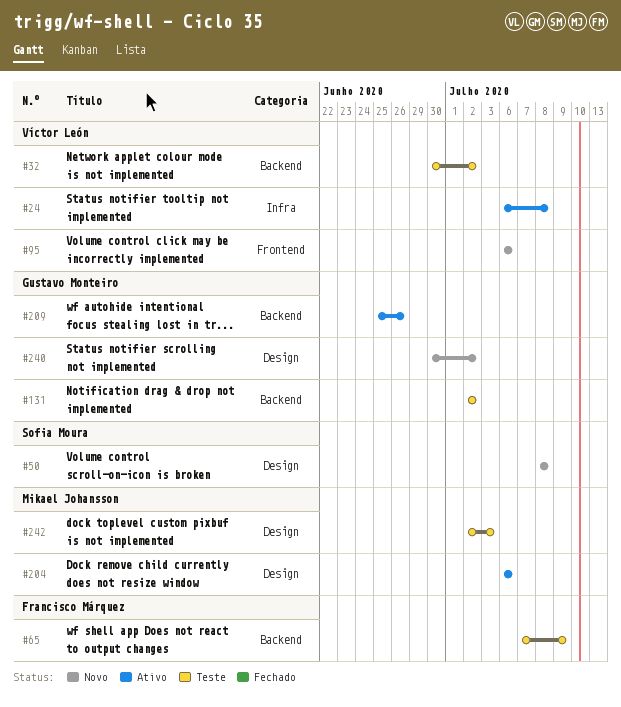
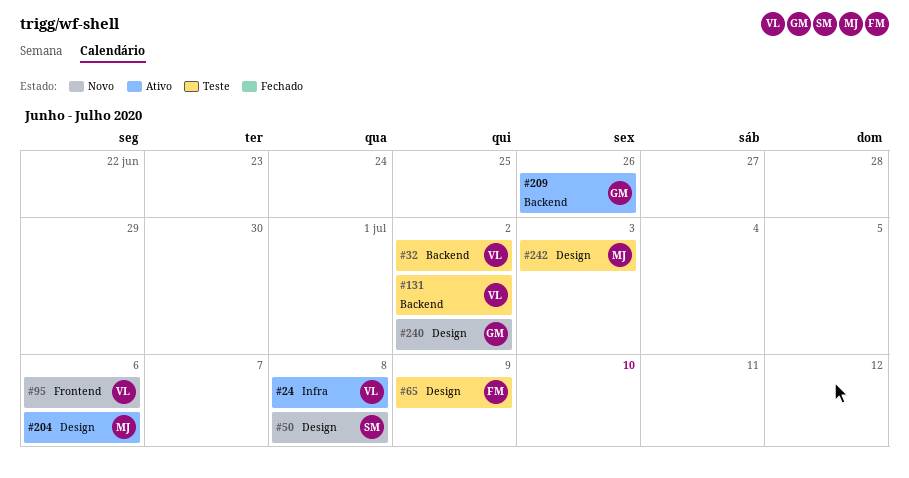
#65, label: Backend -> Design
#131, owner: Gustavo Monteiro -> Víctor León

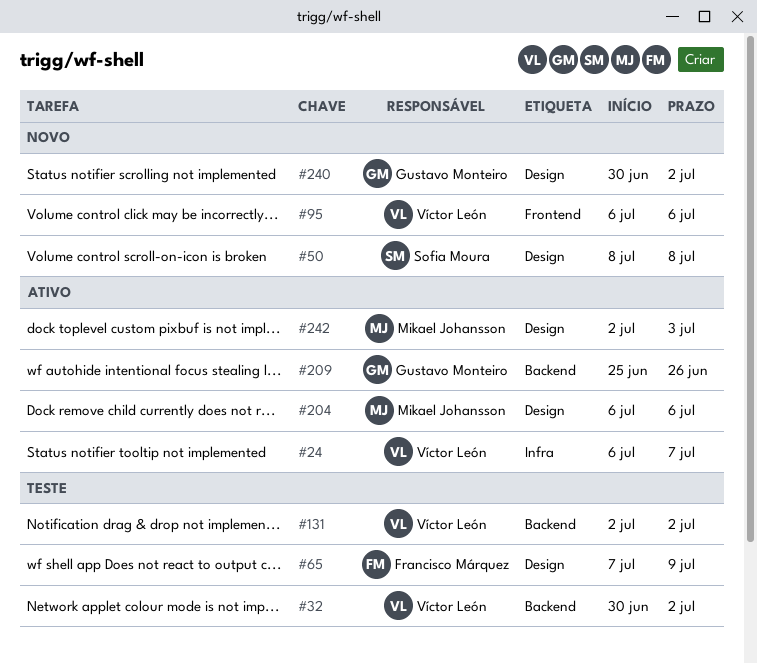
#24, due: Jul 8 -> Jul 7
#242, status: Teste -> Ativo

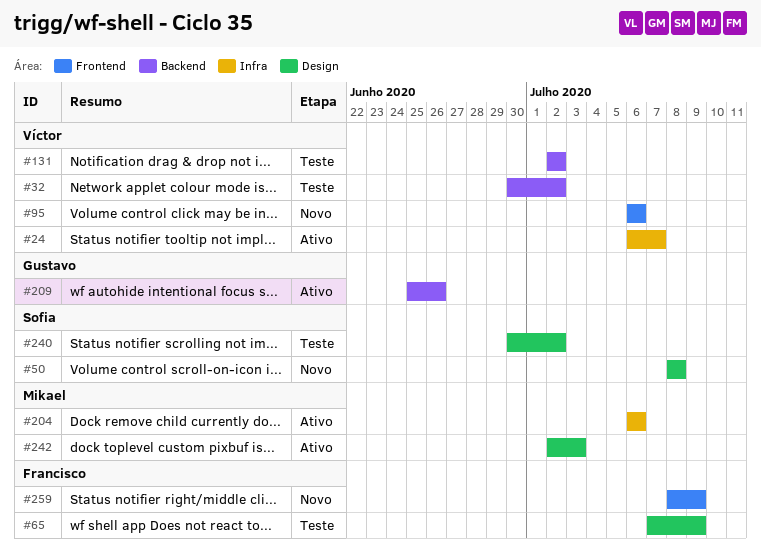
#204, label: Design -> Infra
#240, status: Novo -> Teste
#240, owner: Gustavo Monteiro -> Sofia Moura
#259: none -> present

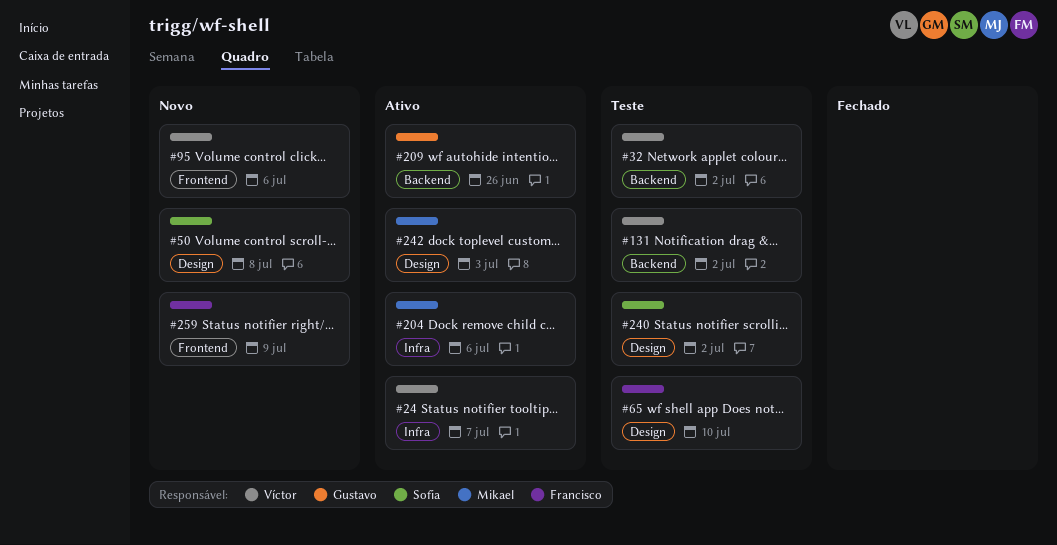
#65, due: Jul 9 -> Jul 10

